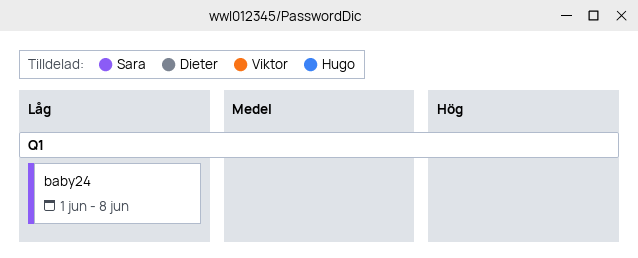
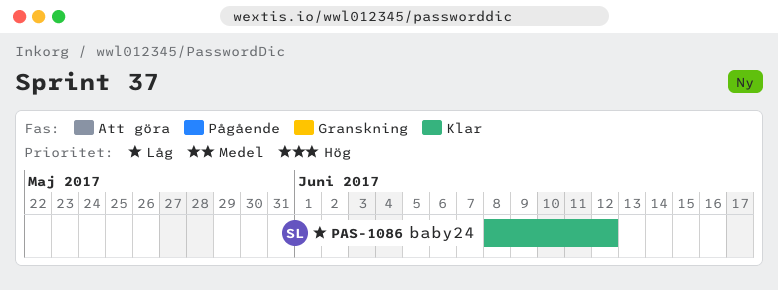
baby24, start: Jun 1 -> Jun 8
baby24, due: Jun 8 -> Jun 12

